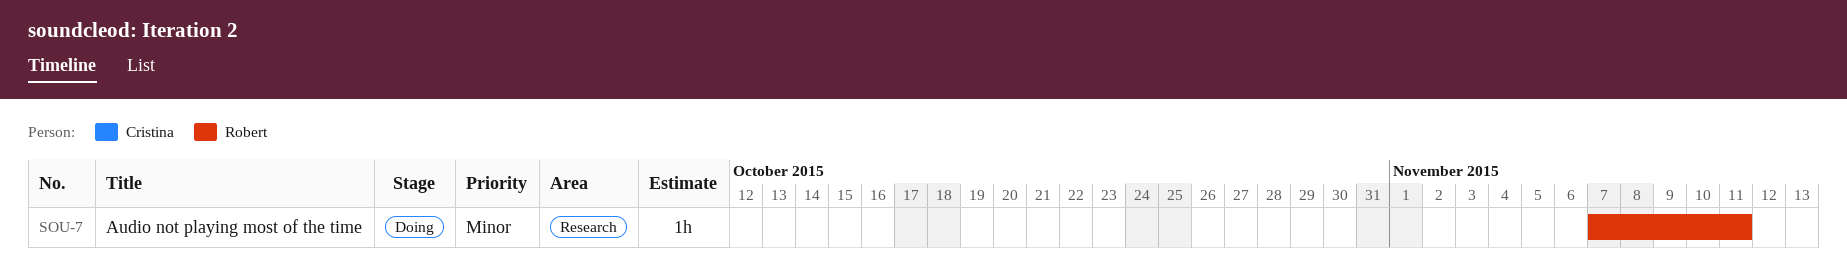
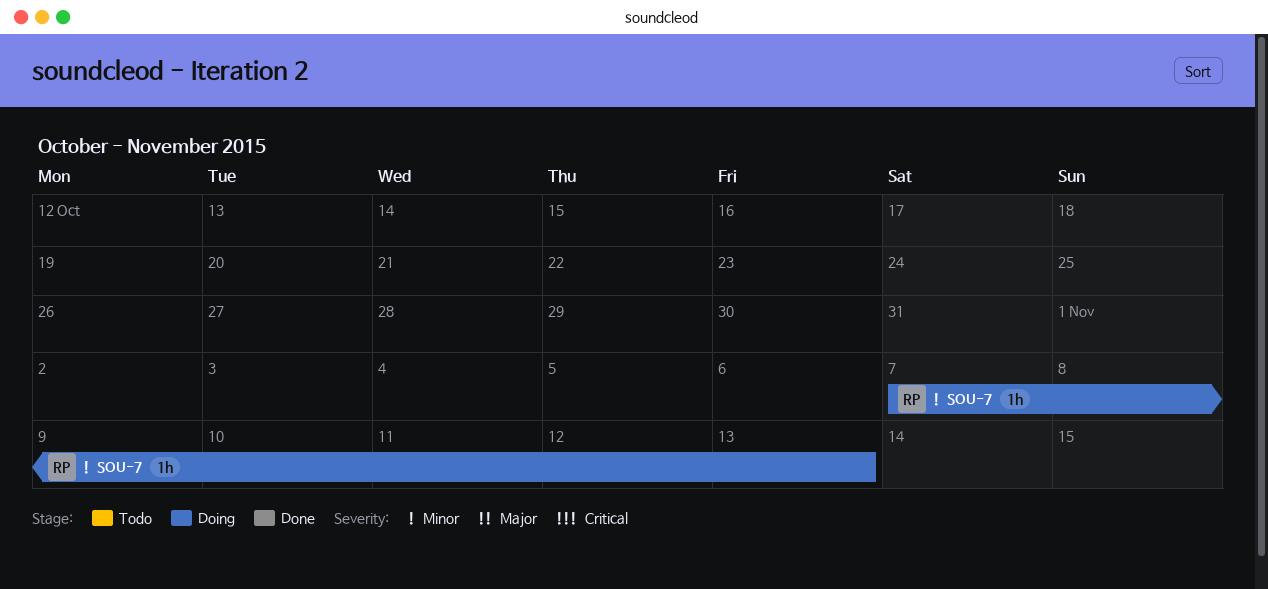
SOU-7, due: Nov 11 -> Nov 13

